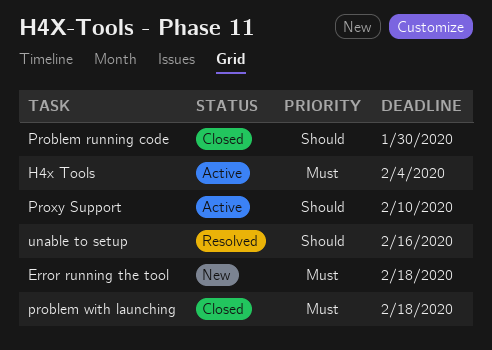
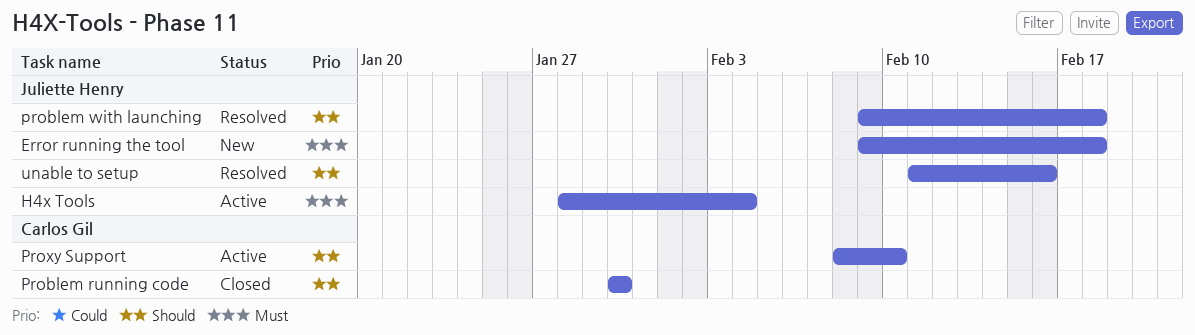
problem with launching, status: Closed -> Resolved
problem with launching, priority: Must -> Should

